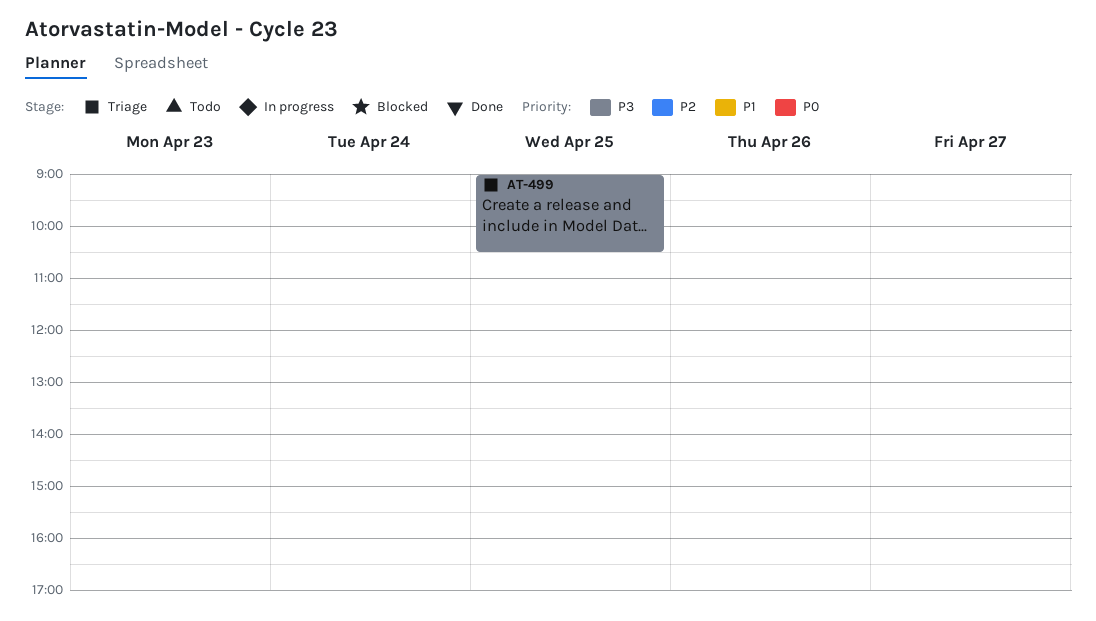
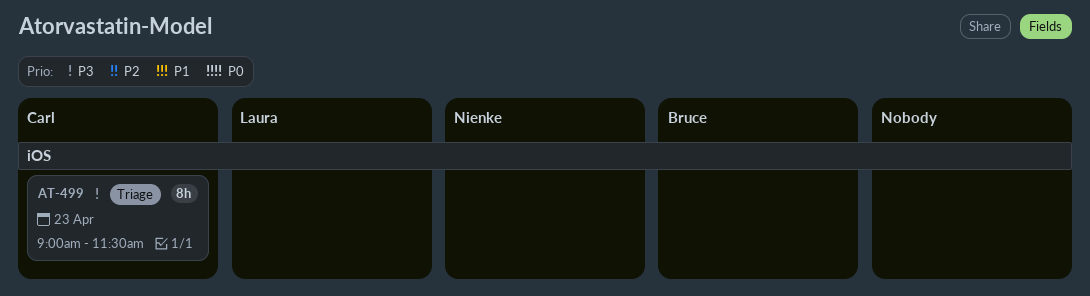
AT-499, day: Apr 25 -> Apr 23
AT-499, ends: 10:30 -> 11:30

